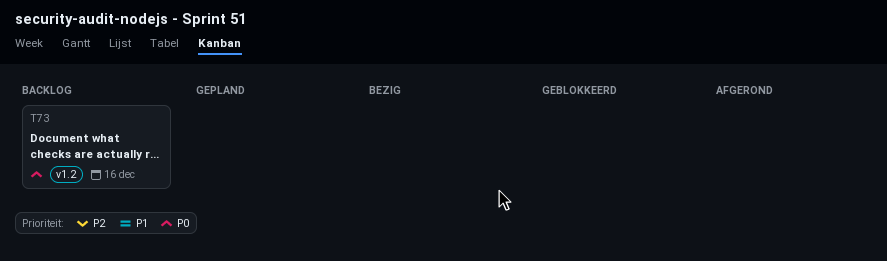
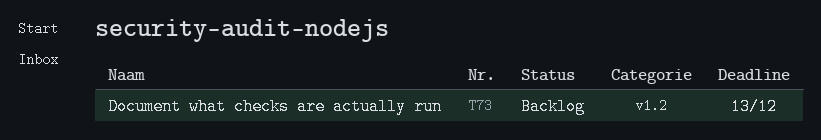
T73, due: Dec 16 -> Dec 13

